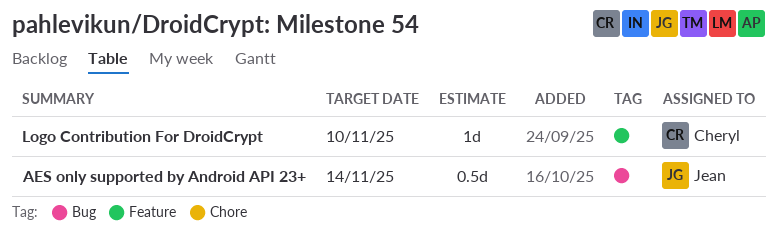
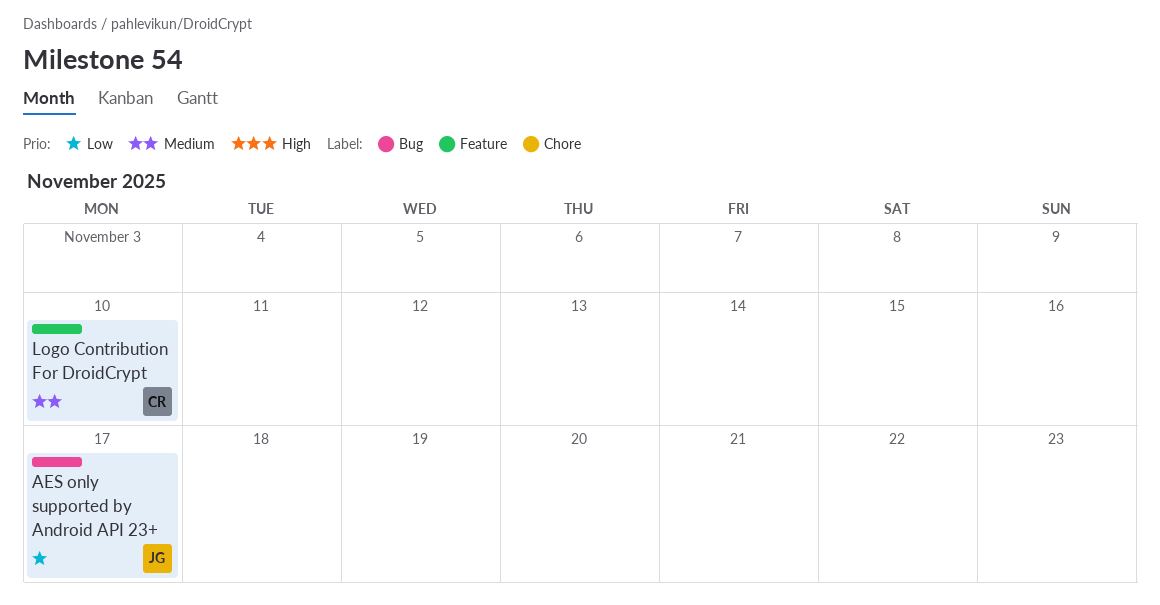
AES only supported by Android API 23+, due: Nov 14 -> Nov 17

